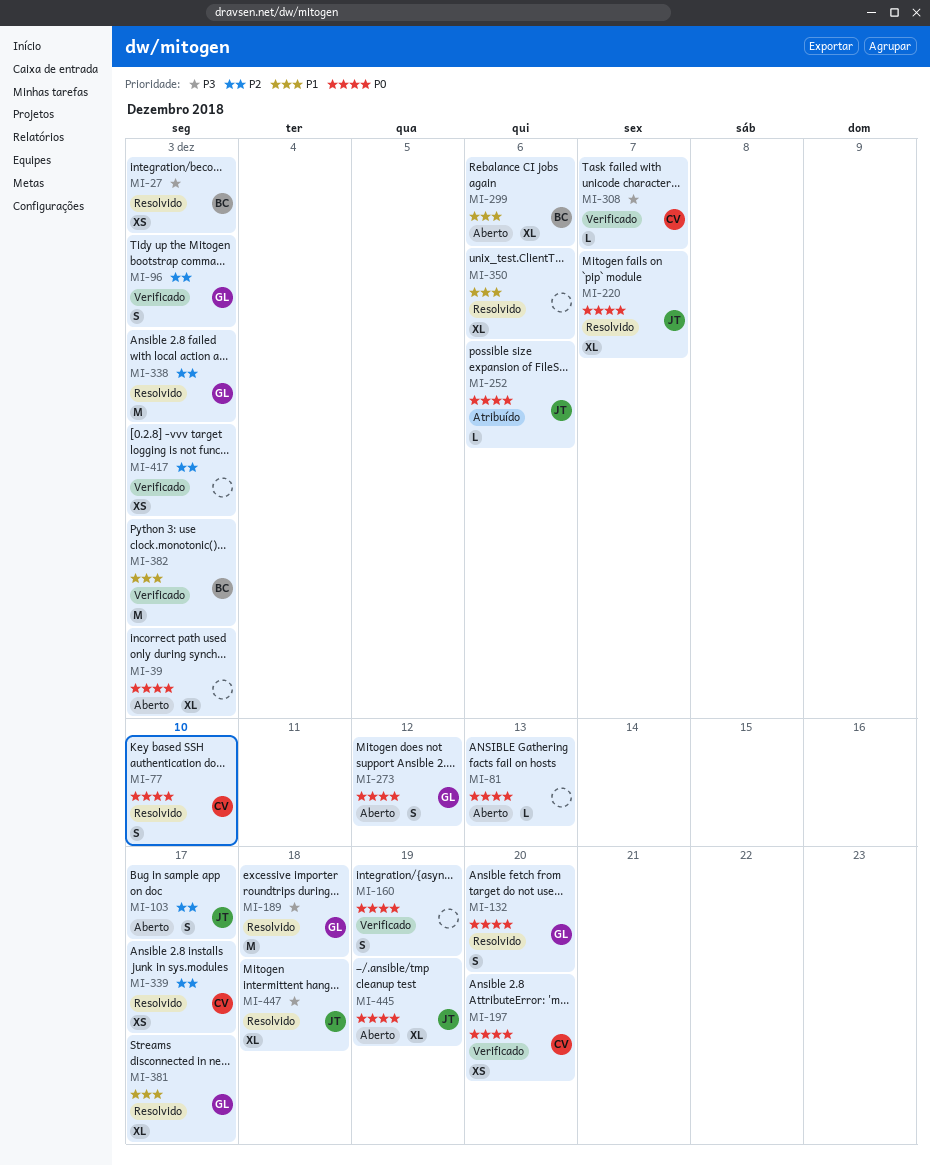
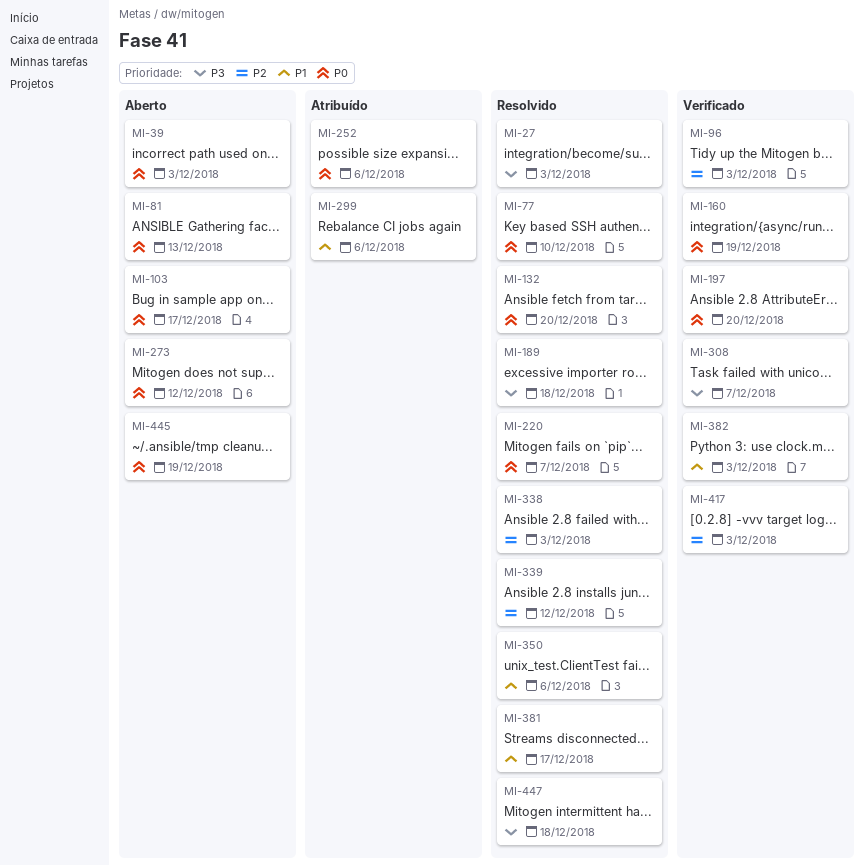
MI-103, priority: P2 -> P0
MI-299, status: Aberto -> Atribuído
MI-339, due: Dec 17 -> Dec 12

